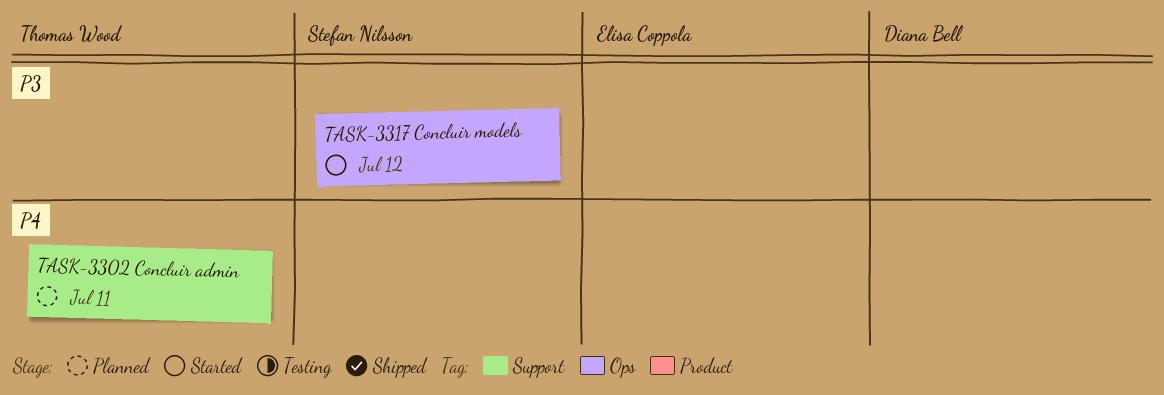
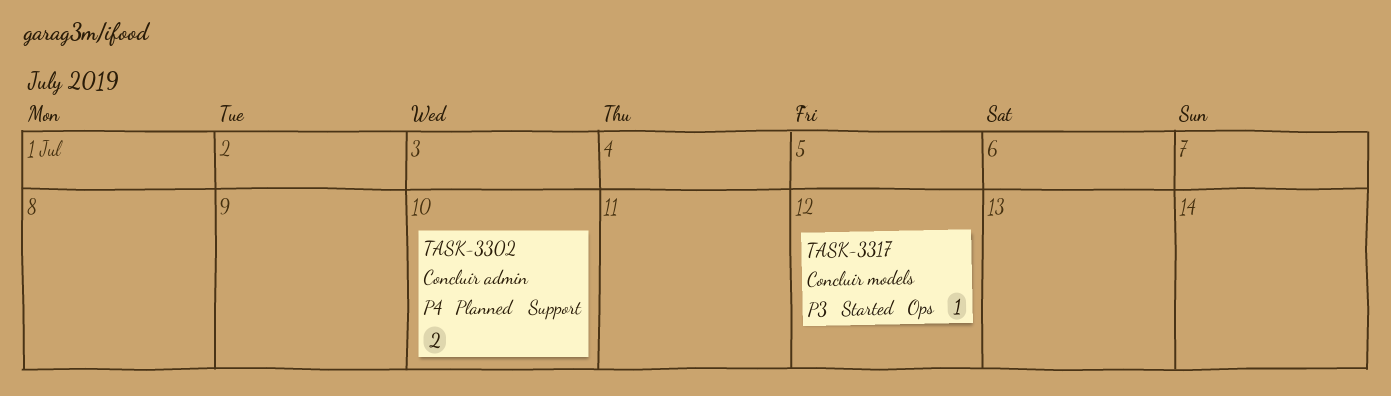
TASK-3302, due: Jul 11 -> Jul 10

